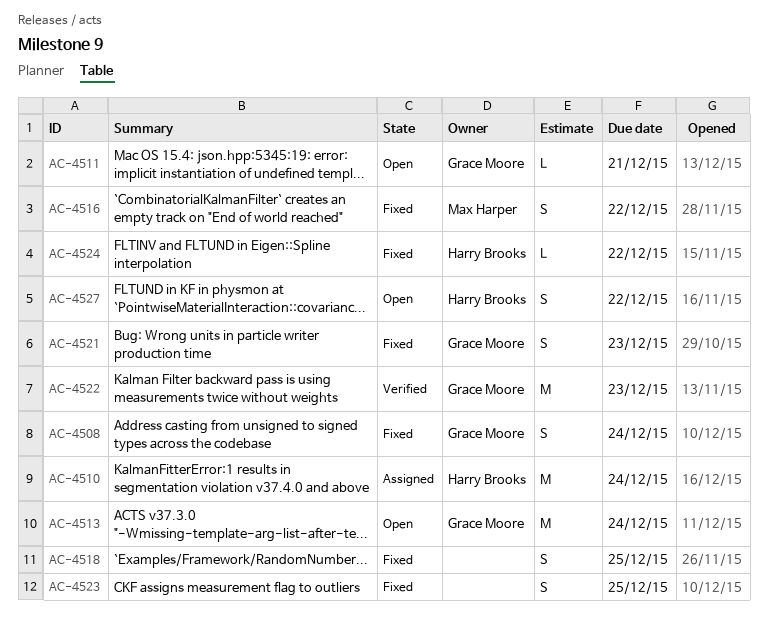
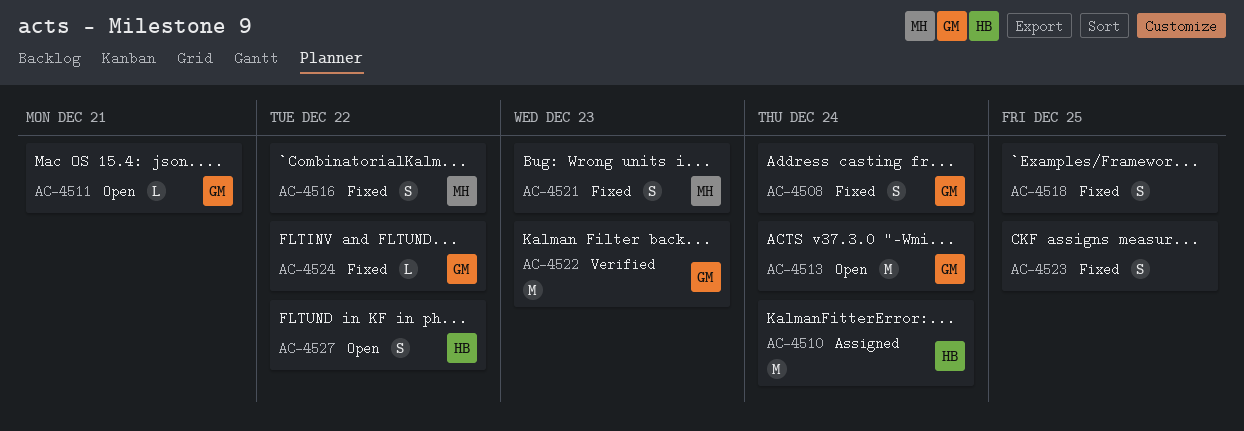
AC-4521, owner: Grace Moore -> Max Harper
AC-4524, owner: Harry Brooks -> Grace Moore

